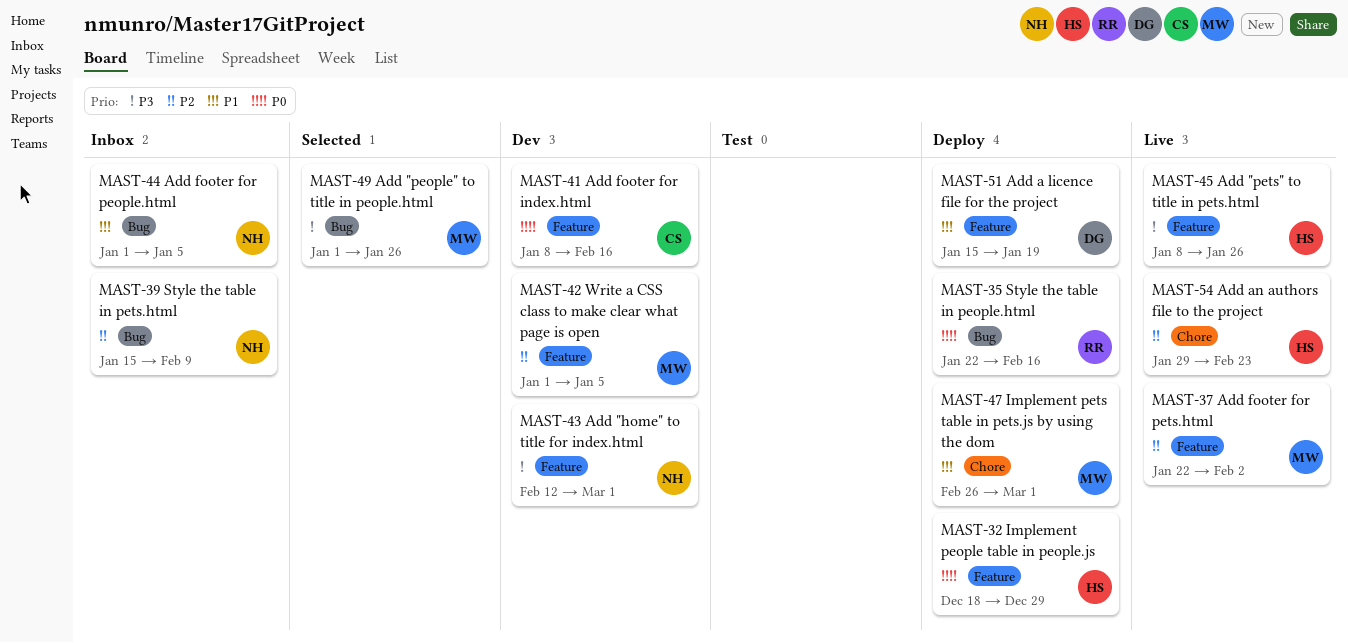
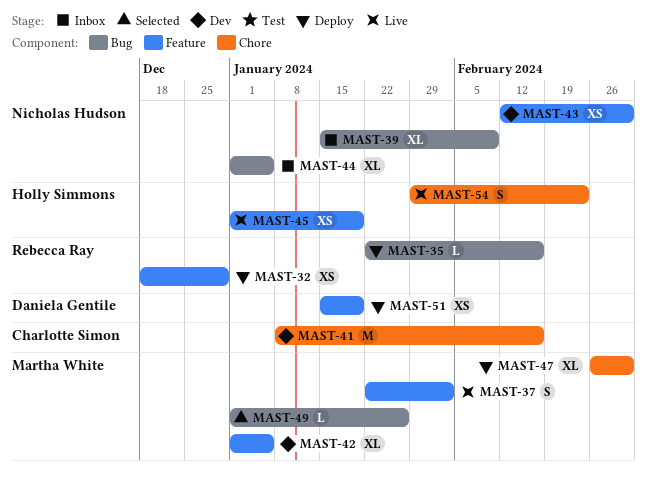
MAST-32, owner: Holly Simmons -> Rebecca Ray
MAST-41, label: Feature -> Chore
MAST-45, start: Jan 8 -> Jan 1
MAST-45, due: Jan 26 -> Jan 19

